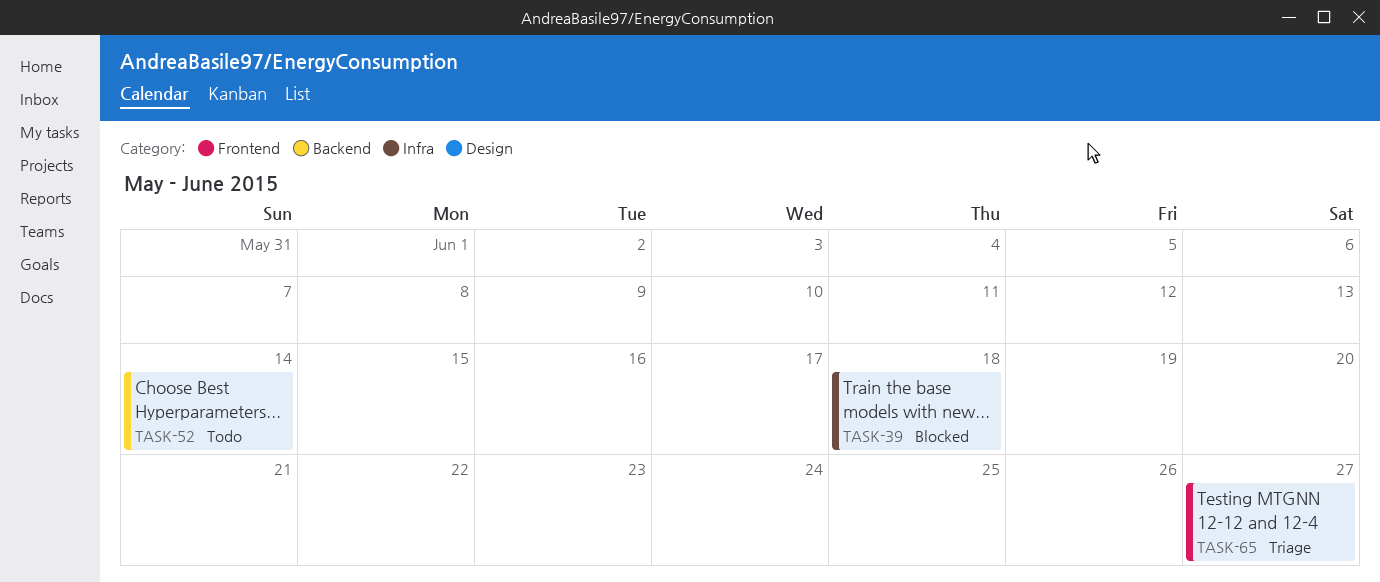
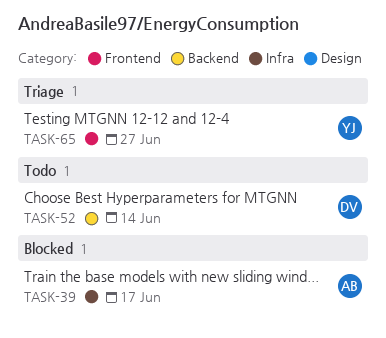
TASK-39, due: Jun 18 -> Jun 17

